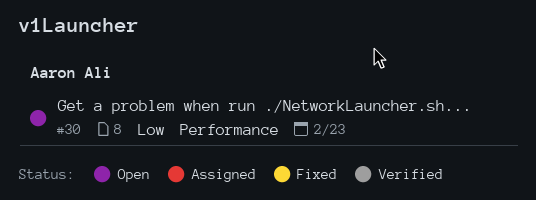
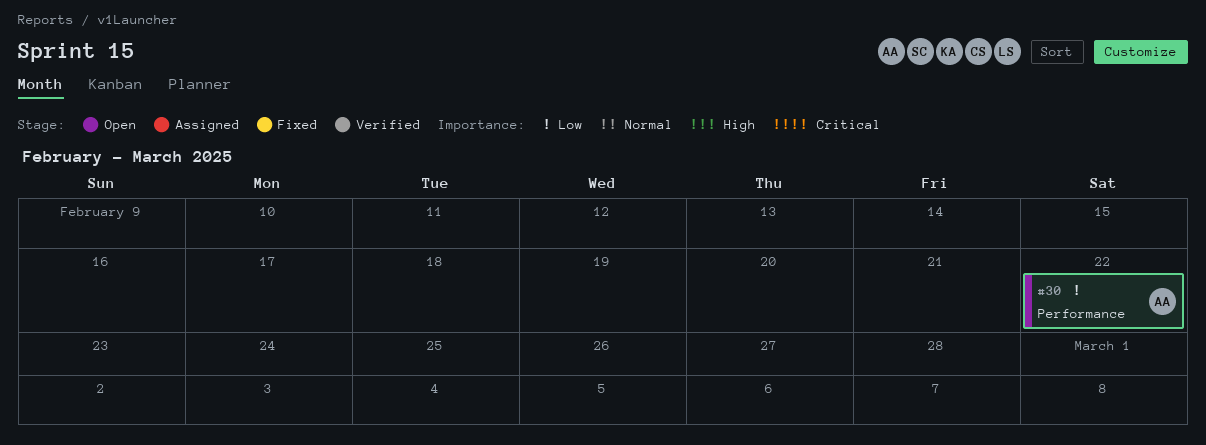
#30, due: Feb 23 -> Feb 22

